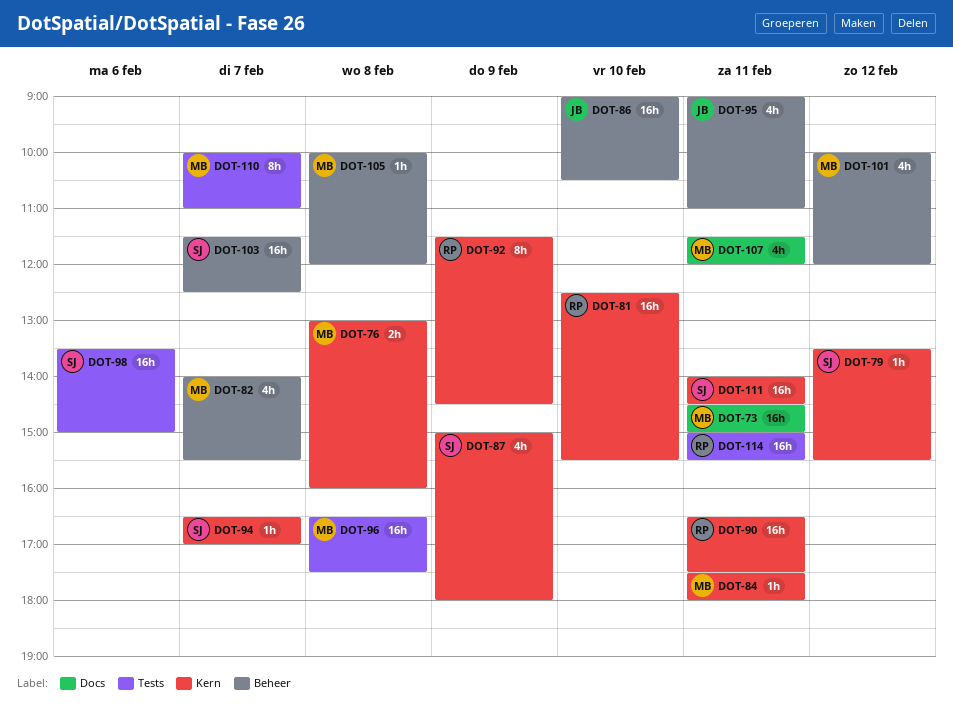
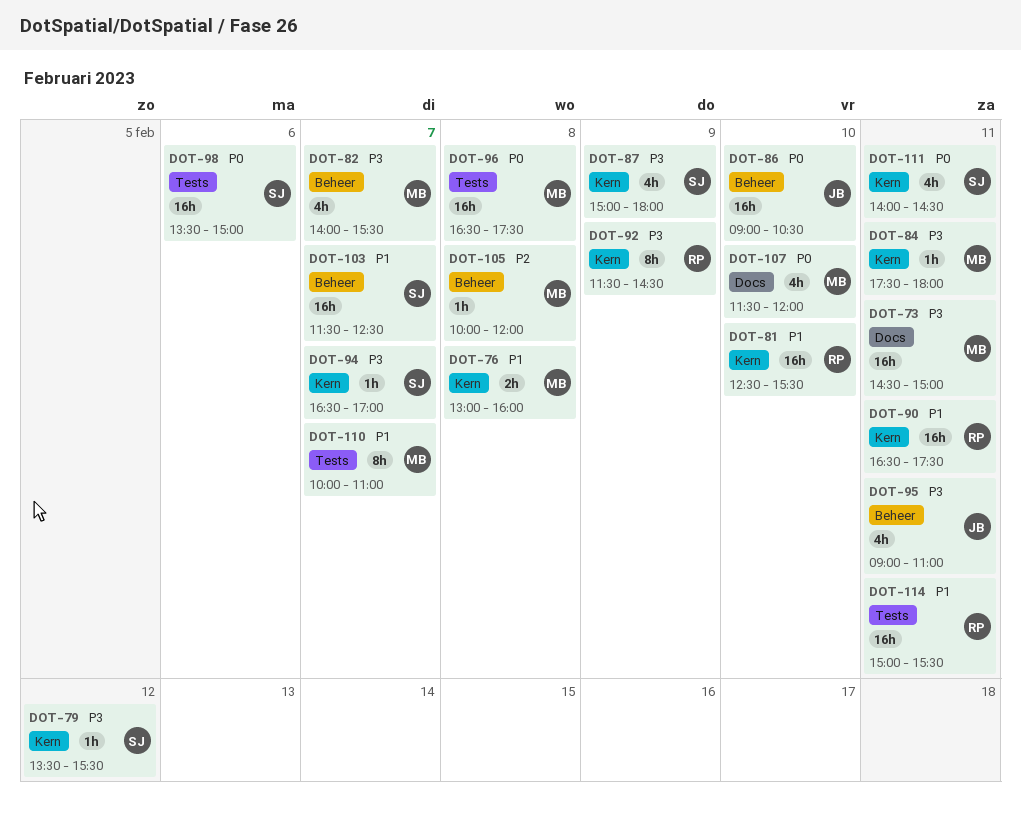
DOT-101: present -> none
DOT-107, day: Feb 11 -> Feb 10
DOT-111, estimate: 16h -> 4h

